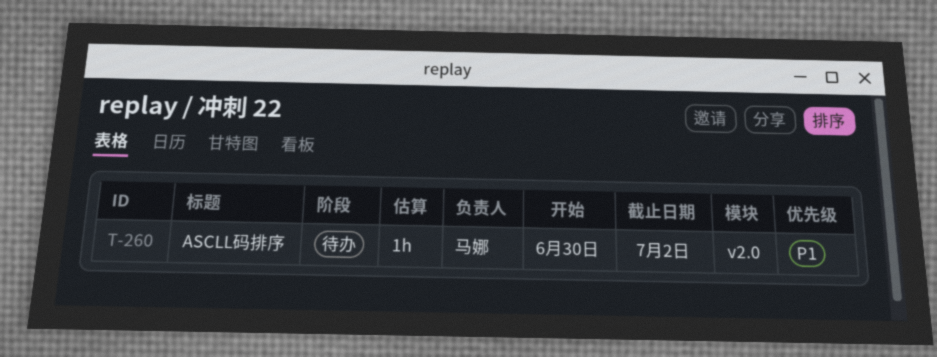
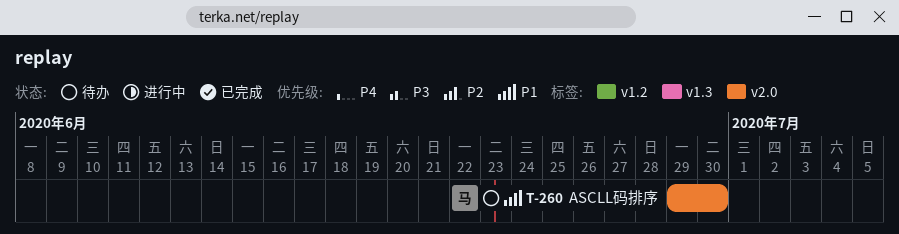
T-260, start: Jun 30 -> Jun 29
T-260, due: Jul 2 -> Jun 30

